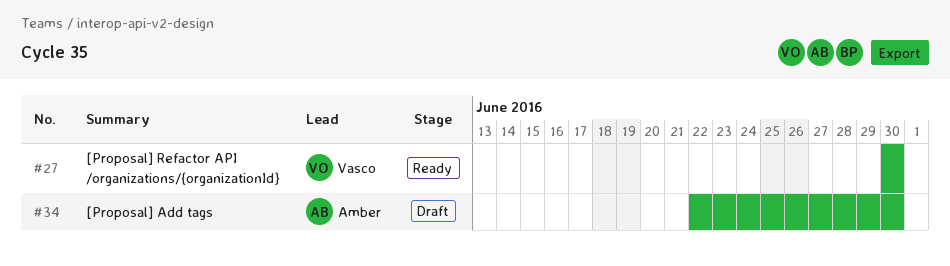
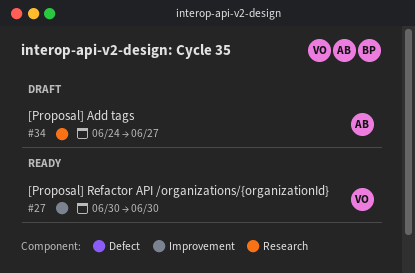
#34, start: Jun 22 -> Jun 24
#34, due: Jun 30 -> Jun 27

